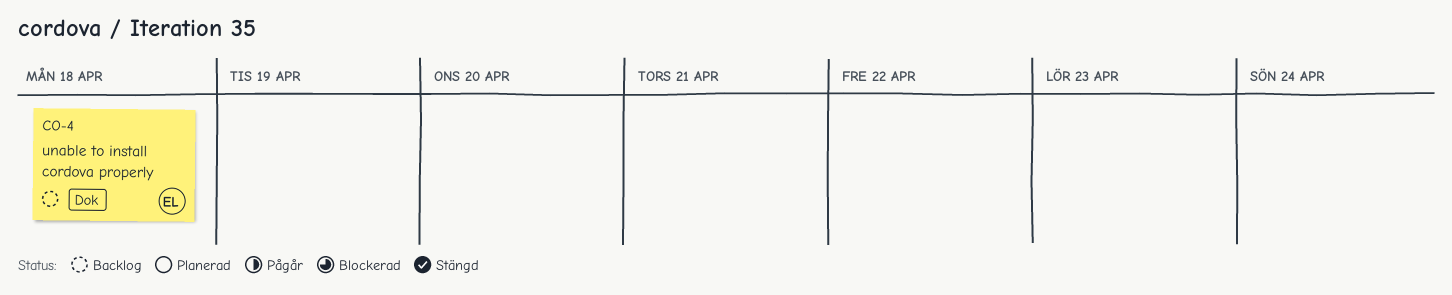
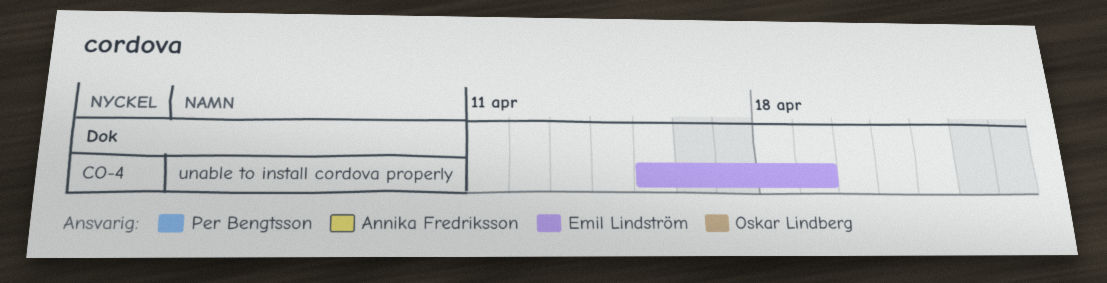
CO-4, due: Apr 18 -> Apr 19

